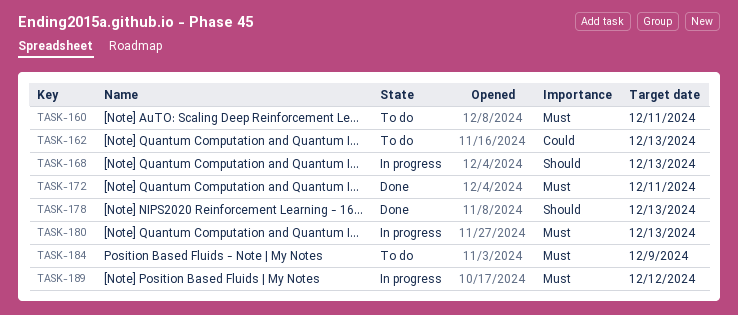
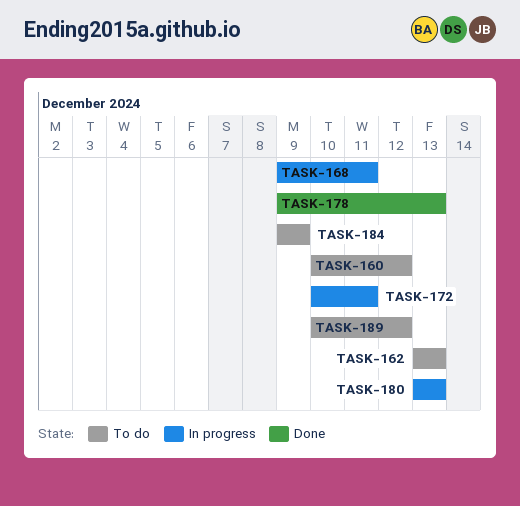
TASK-160, due: Dec 11 -> Dec 12
TASK-168, due: Dec 13 -> Dec 11
TASK-172, status: Done -> In progress
TASK-189, status: In progress -> To do

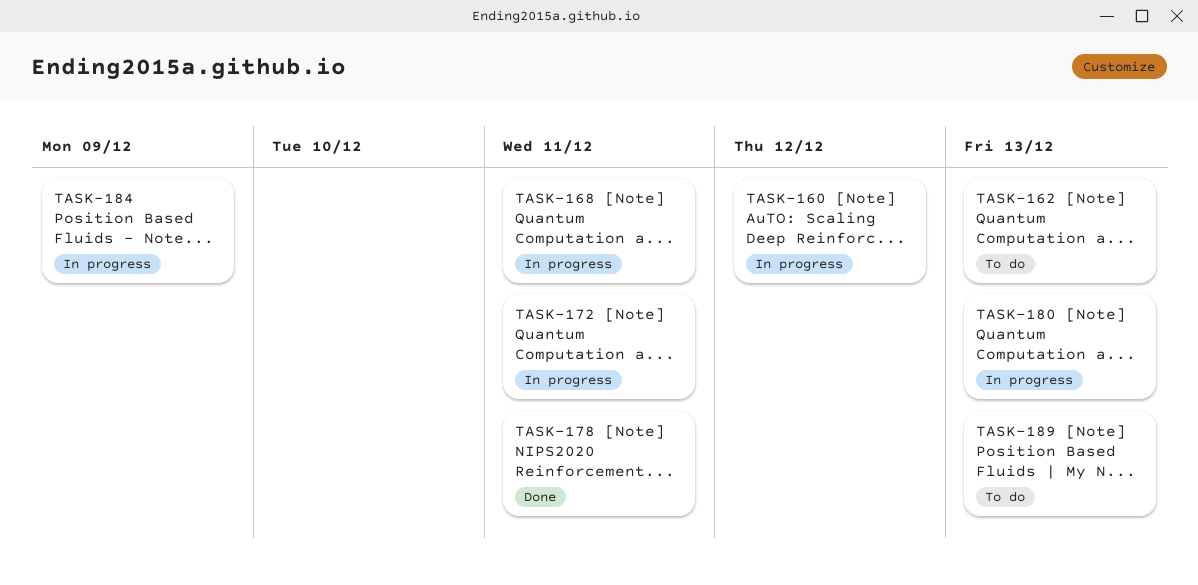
TASK-160, status: To do -> In progress
TASK-178, due: Dec 13 -> Dec 11
TASK-184, status: To do -> In progress
TASK-189, due: Dec 12 -> Dec 13

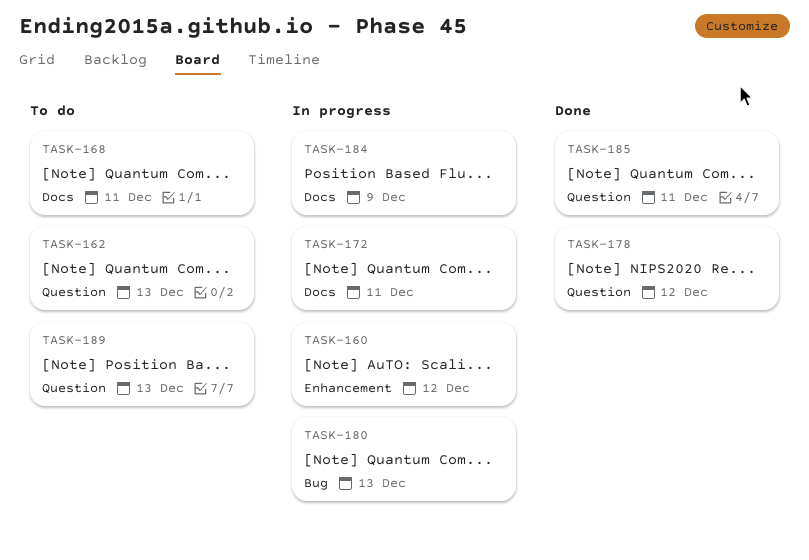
TASK-168, status: In progress -> To do
TASK-178, due: Dec 11 -> Dec 12
TASK-185: none -> present

